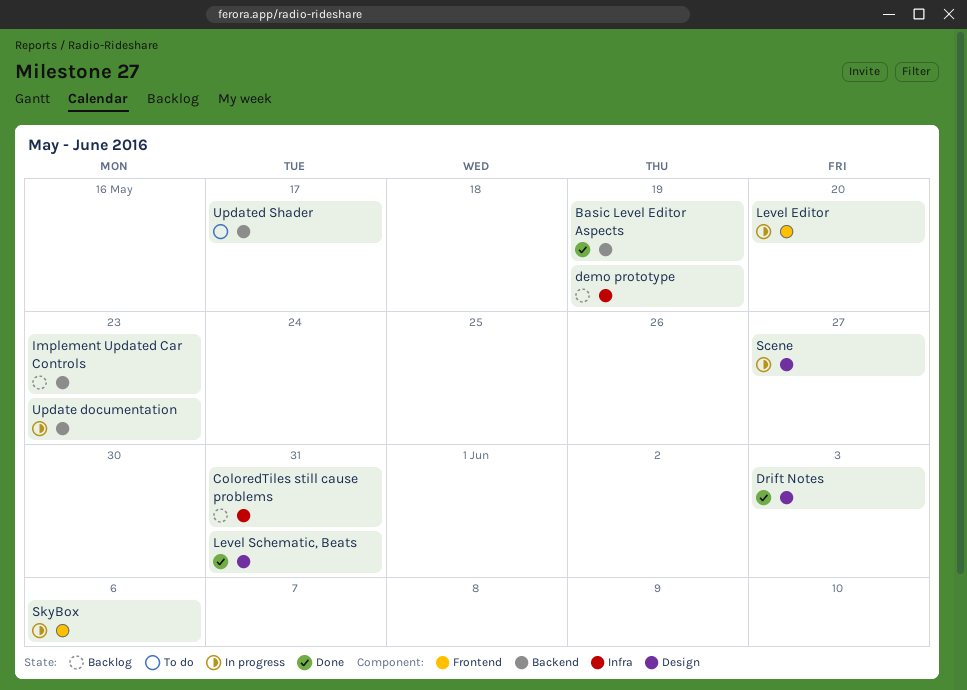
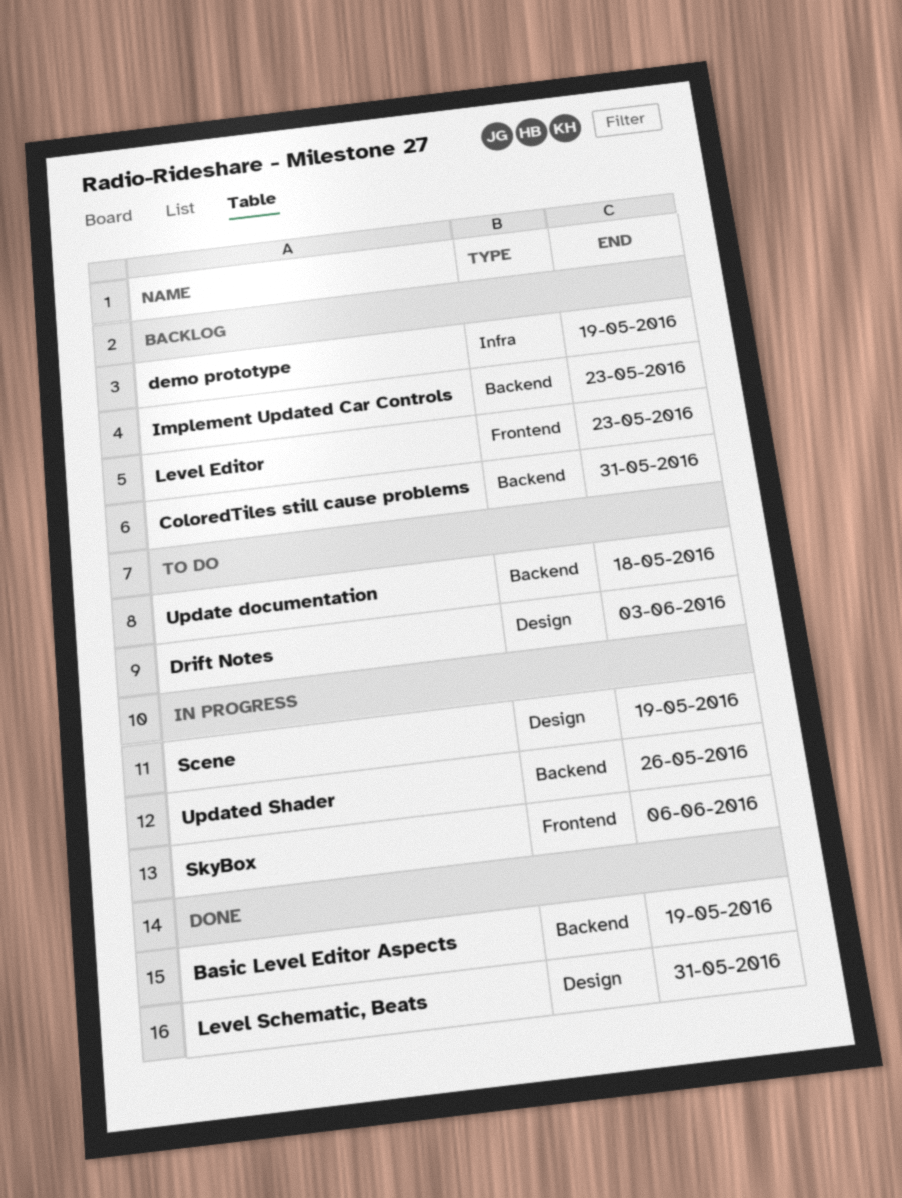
ColoredTiles still cause problems, label: Infra -> Backend
Drift Notes, status: Done -> To do
Level Editor, status: In progress -> Backlog
Level Editor, due: May 20 -> May 23
Scene, due: May 27 -> May 19
Update documentation, status: In progress -> To do
Update documentation, due: May 23 -> May 18
Updated Shader, status: To do -> In progress
Updated Shader, due: May 17 -> May 26

